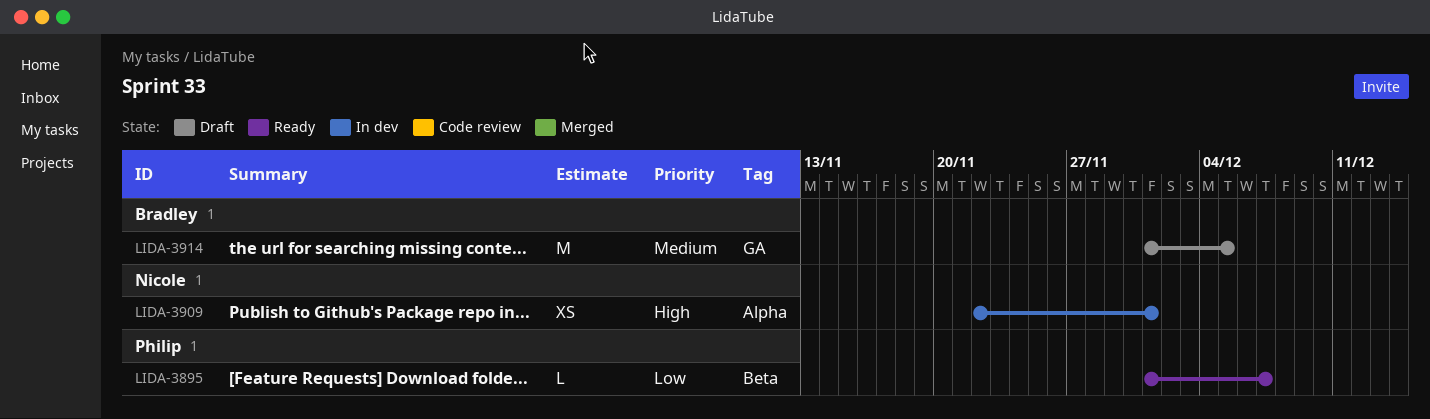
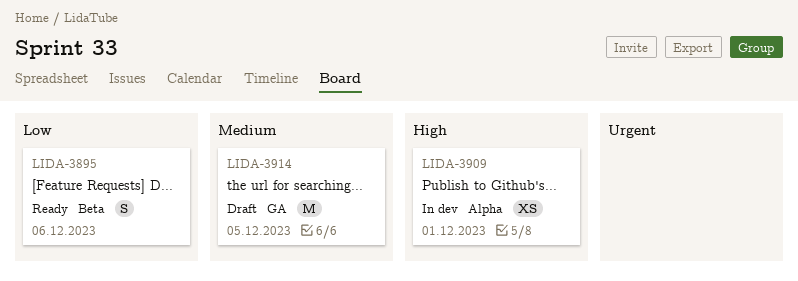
LIDA-3895, estimate: L -> S
LIDA-3895, due: Dec 7 -> Dec 6

